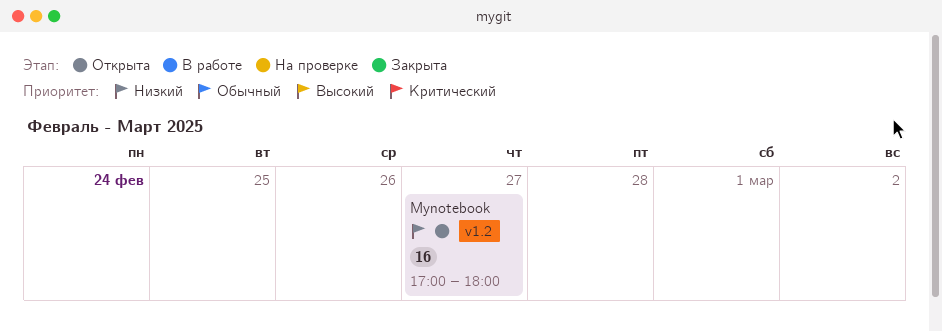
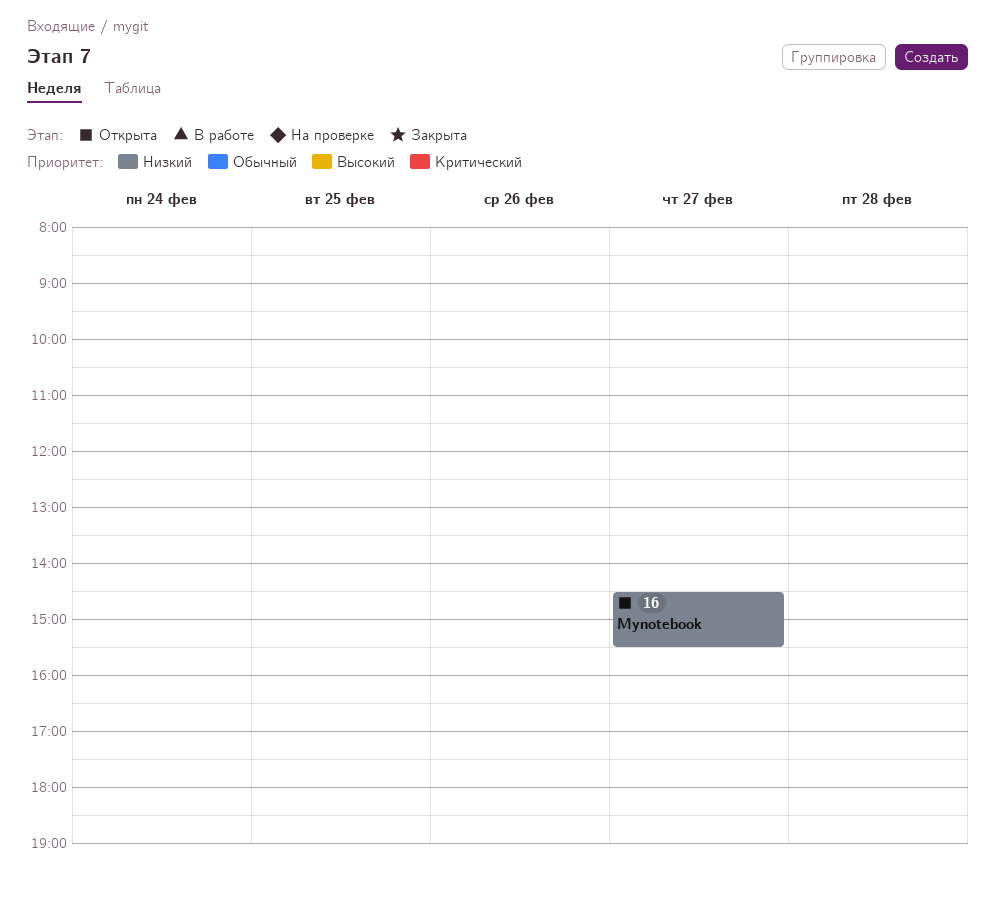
Mynotebook, begins: 17:00 -> 14:30
Mynotebook, ends: 18:00 -> 15:30

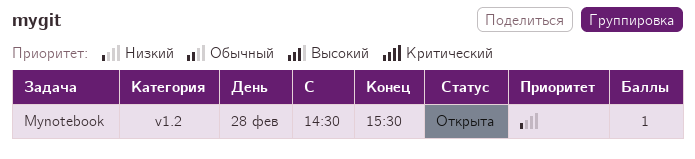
Mynotebook, estimate: 16 -> 1
Mynotebook, day: Feb 27 -> Feb 28

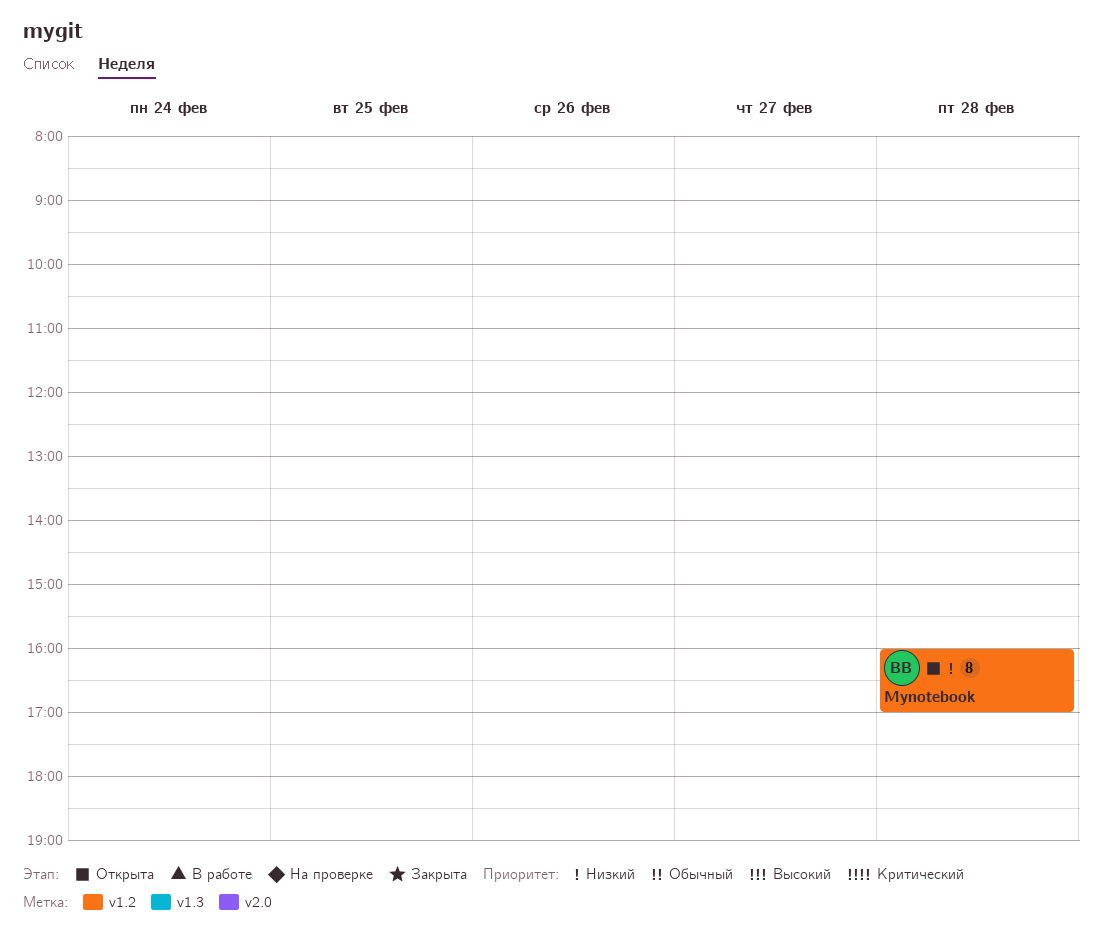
Mynotebook, estimate: 1 -> 8
Mynotebook, begins: 14:30 -> 16:00
Mynotebook, ends: 15:30 -> 17:00

